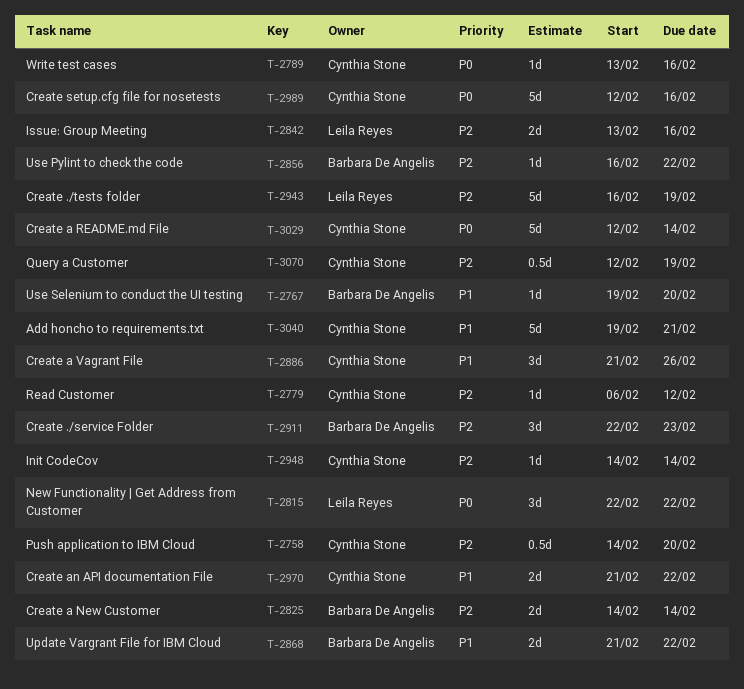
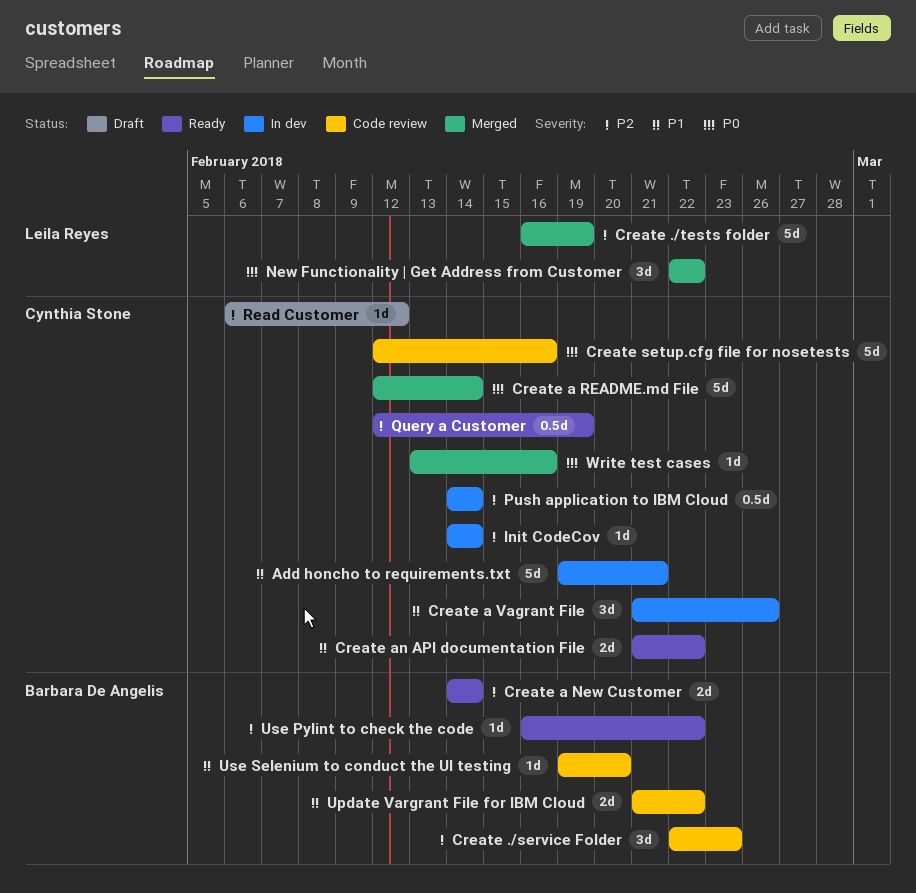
Issue: Group Meeting: present -> none
Push application to IBM Cloud, due: Feb 20 -> Feb 14

